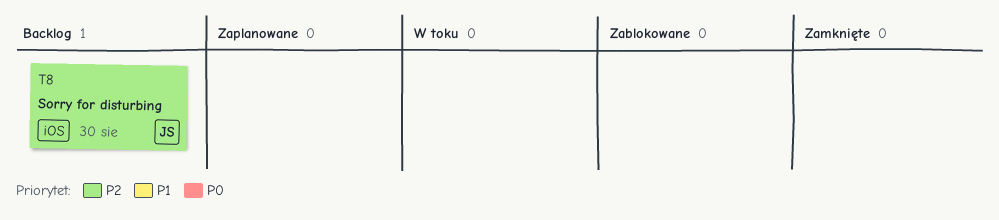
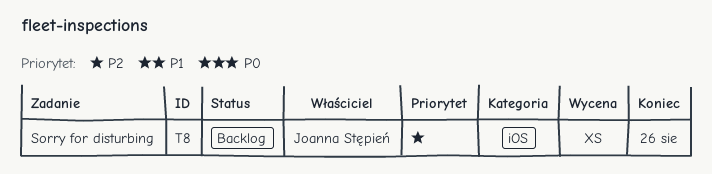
T8, due: Aug 30 -> Aug 26

